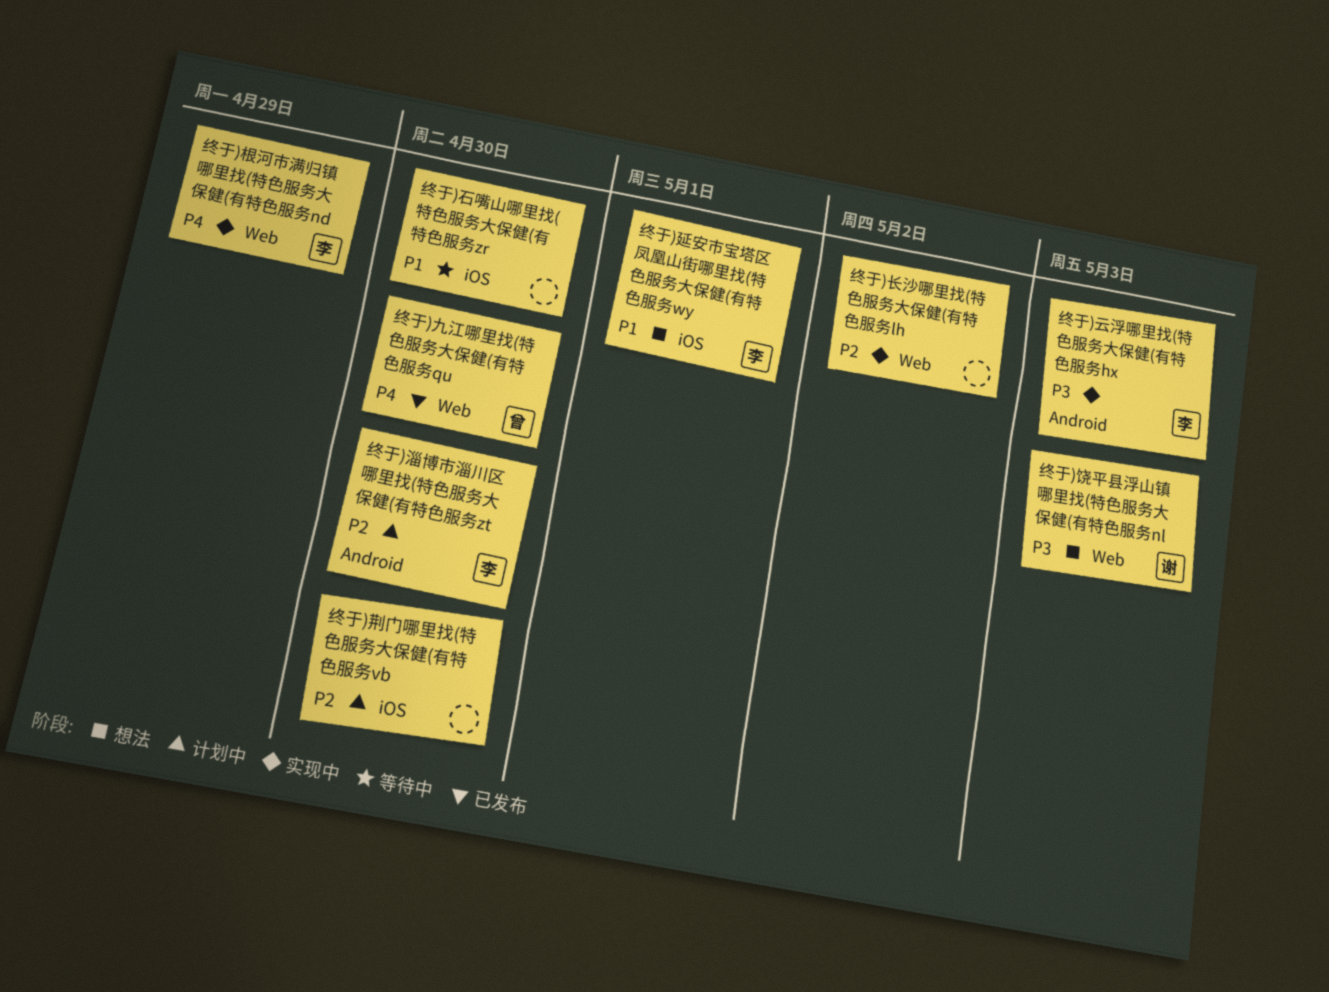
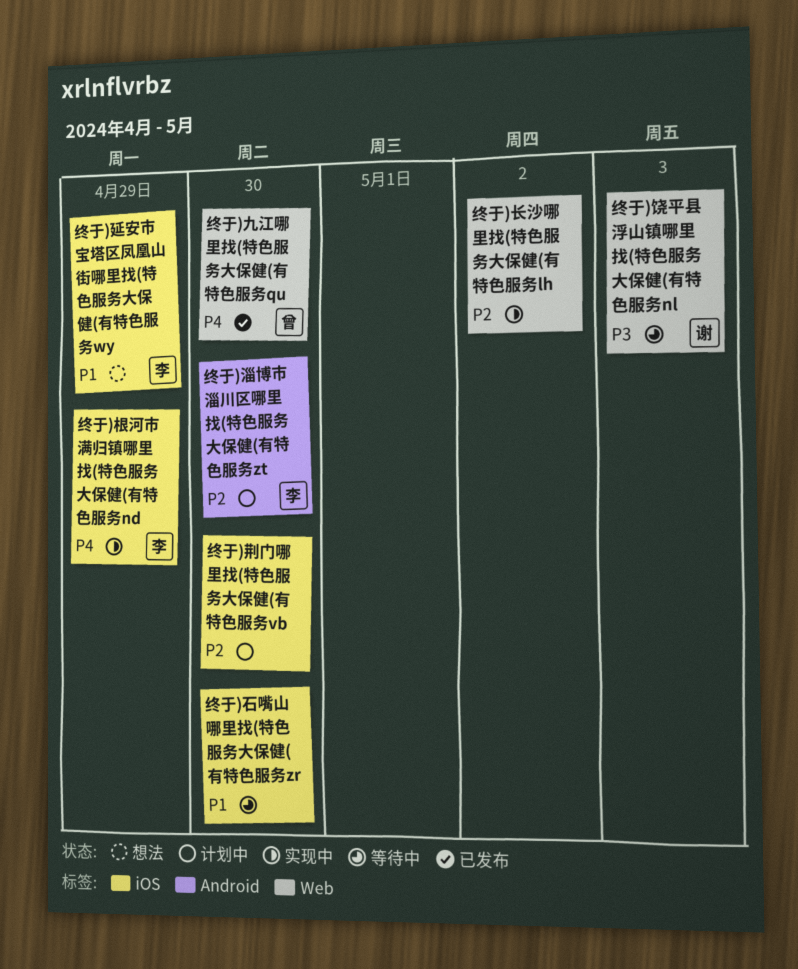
终于)云浮哪里找(特色服务大保健(有特色服务hx: present -> none
终于)延安市宝塔区凤凰山街哪里找(特色服务大保健(有特色服务wy, due: May 1 -> Apr 29
终于)根河市满归镇哪里找(特色服务大保健(有特色服务nd, label: Web -> iOS
终于)饶平县浮山镇哪里找(特色服务大保健(有特色服务nl, status: 想法 -> 等待中

